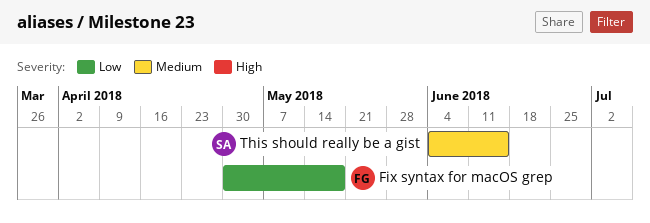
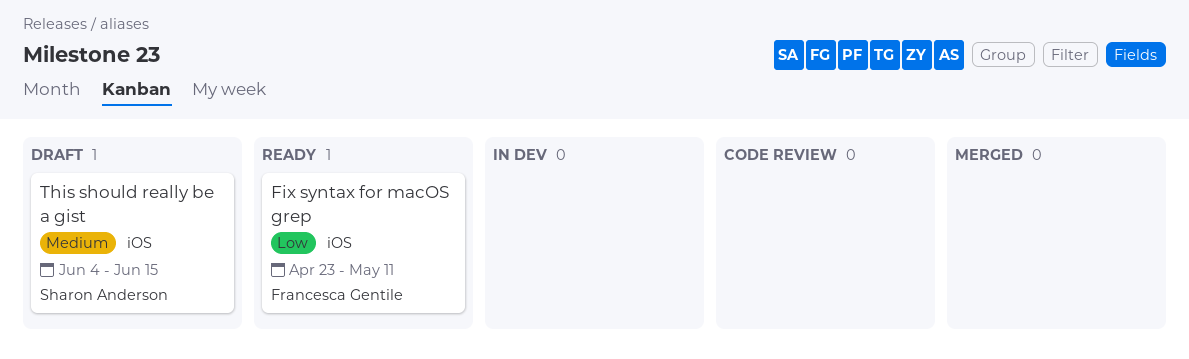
Fix syntax for macOS grep, start: Apr 30 -> Apr 23
Fix syntax for macOS grep, due: May 18 -> May 11

